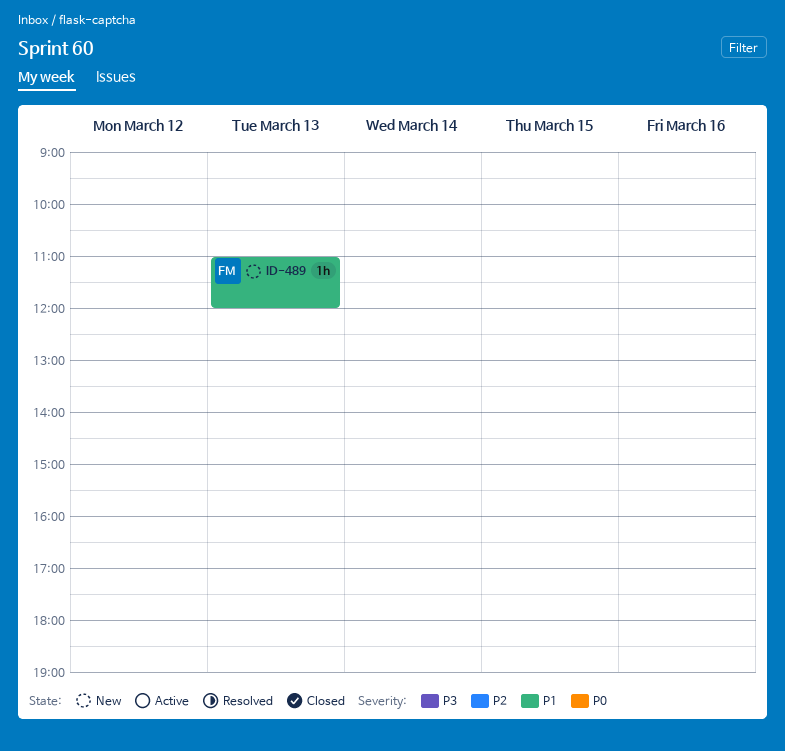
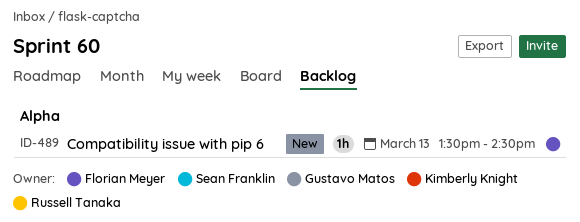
ID-489, begins: 11:00 -> 13:30
ID-489, ends: 12:00 -> 14:30

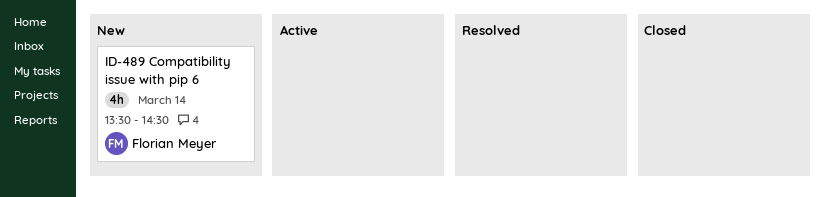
ID-489, estimate: 1h -> 4h
ID-489, day: Mar 13 -> Mar 14

